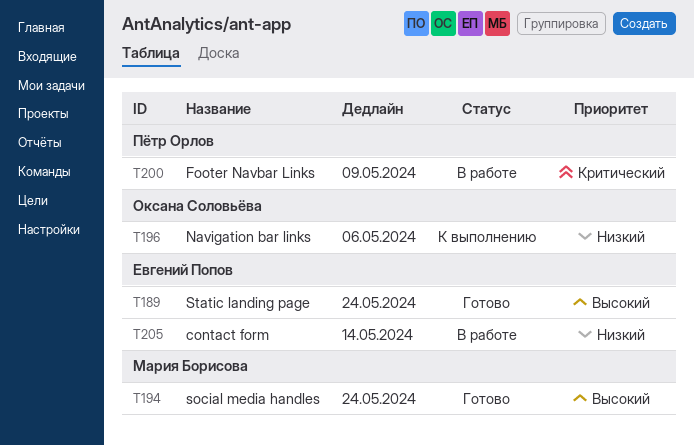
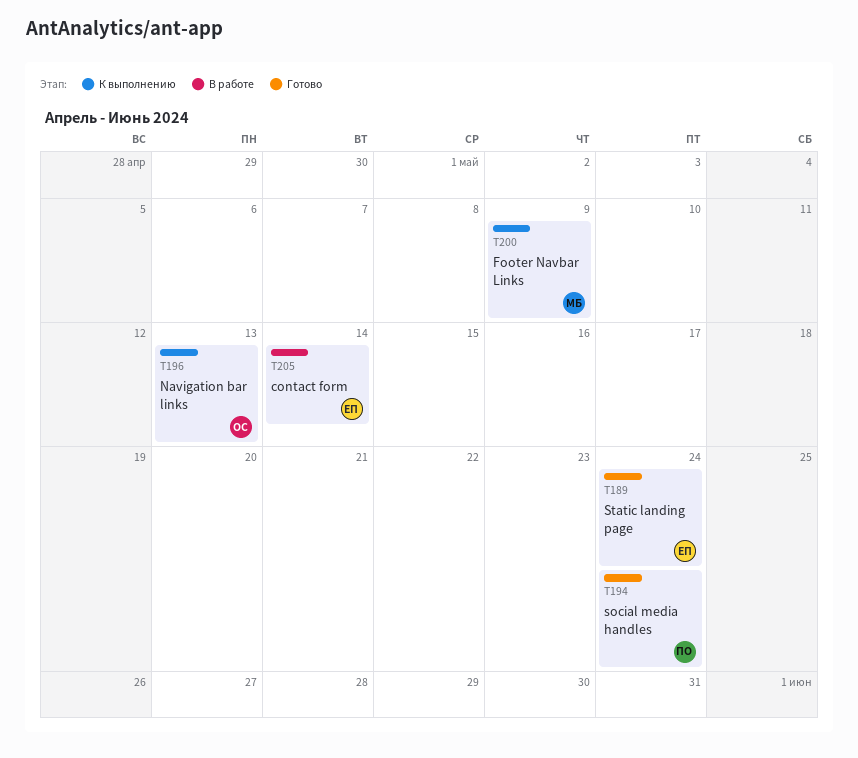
T194, owner: Мария Борисова -> Пётр Орлов
T196, due: May 6 -> May 13
T200, status: В работе -> К выполнению
T200, owner: Пётр Орлов -> Мария Борисова

